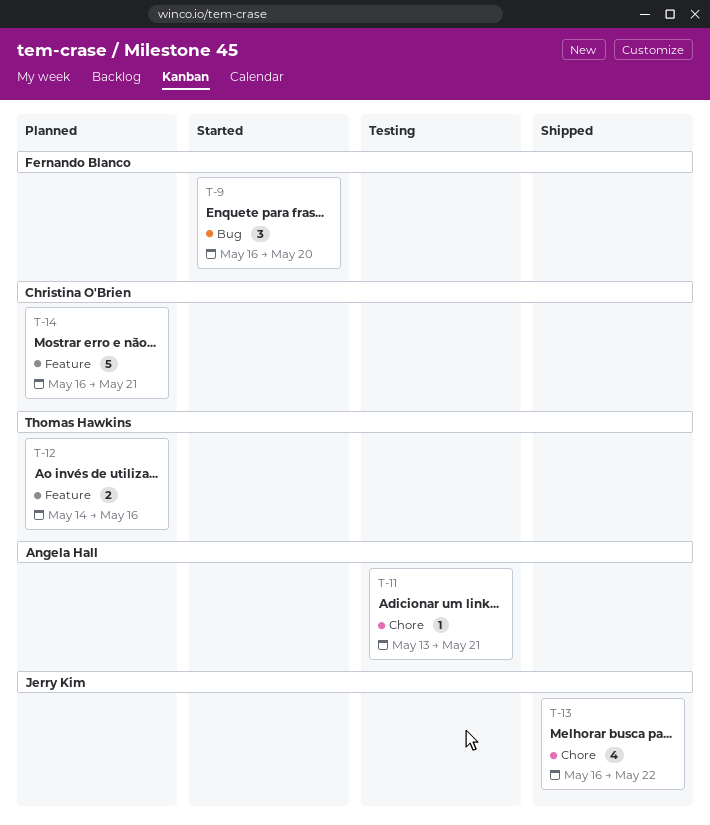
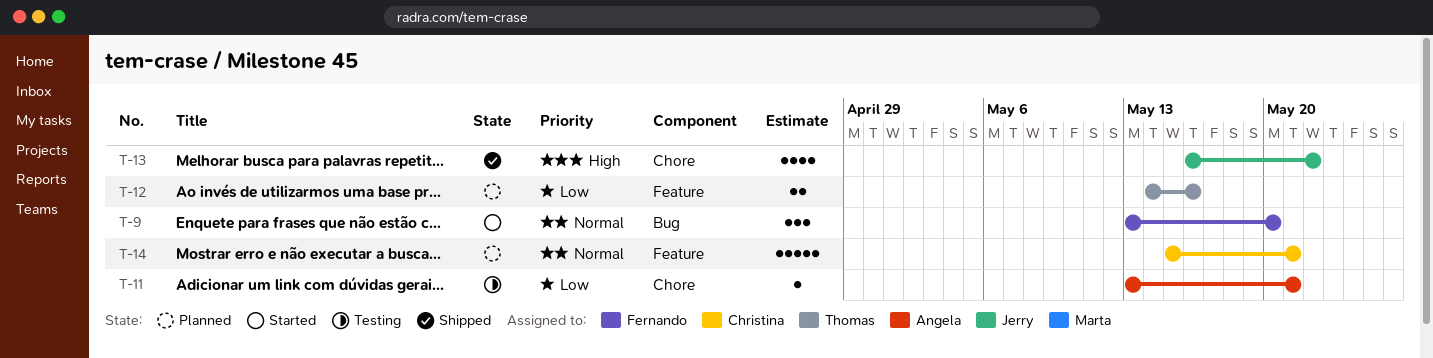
T-9, start: May 16 -> May 13
T-14, start: May 16 -> May 15

